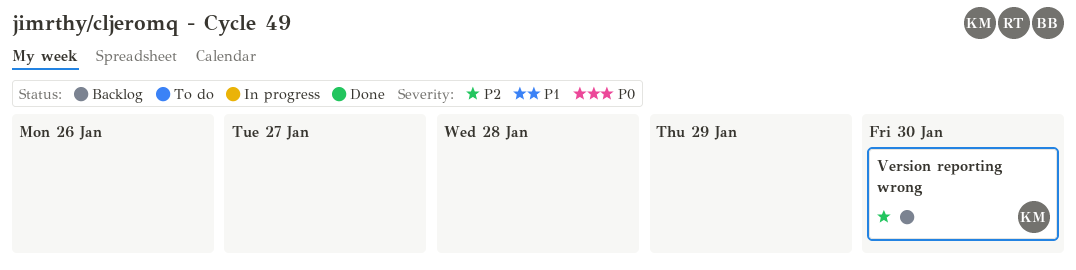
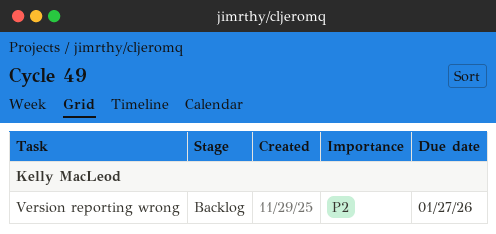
Version reporting wrong, due: Jan 30 -> Jan 27

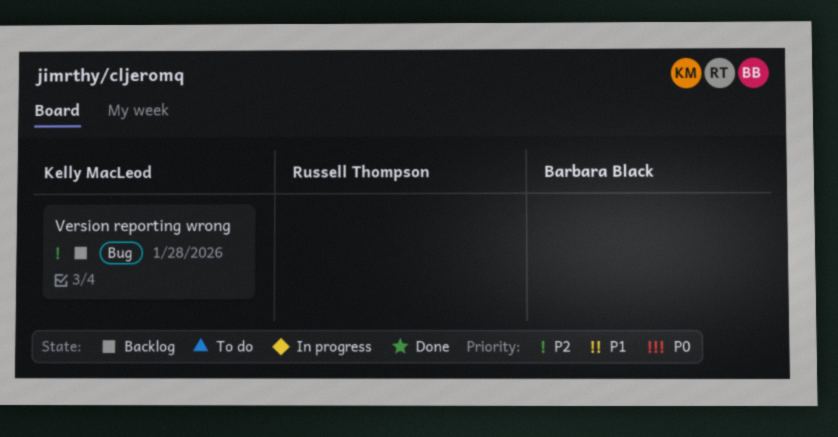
Version reporting wrong, due: Jan 27 -> Jan 28

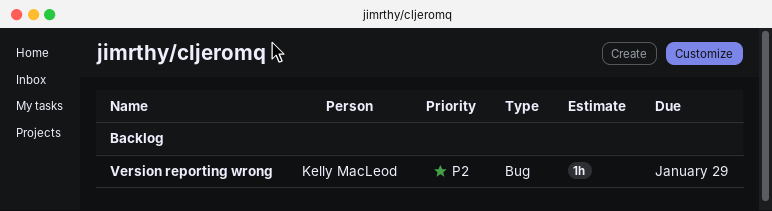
Version reporting wrong, due: Jan 28 -> Jan 29

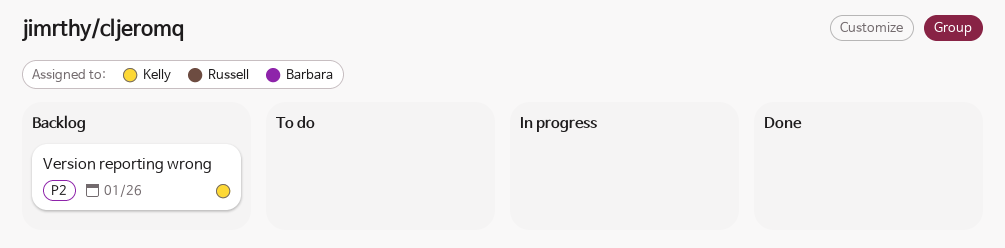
Version reporting wrong, due: Jan 29 -> Jan 26

